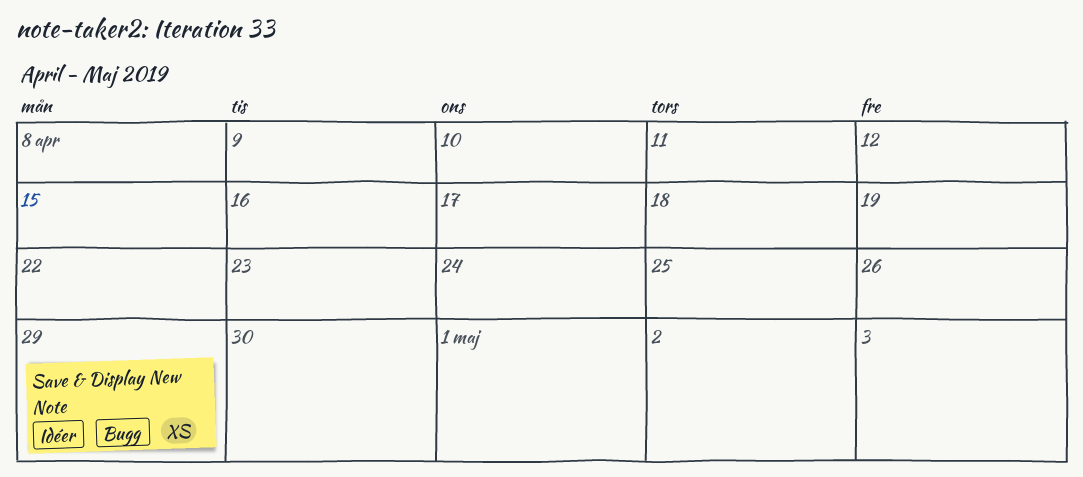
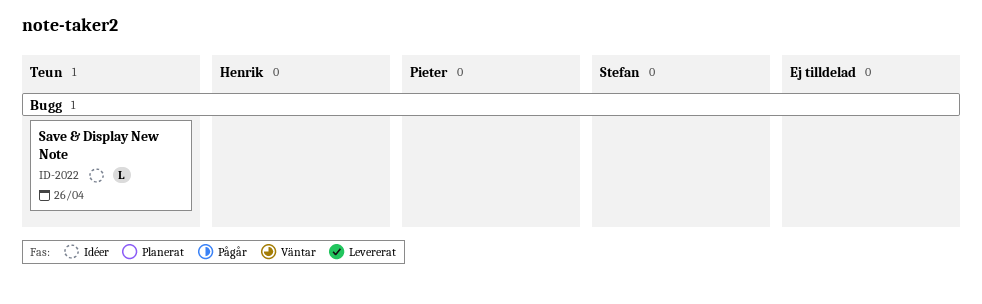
Save & Display New Note, estimate: XS -> L
Save & Display New Note, due: Apr 29 -> Apr 26

